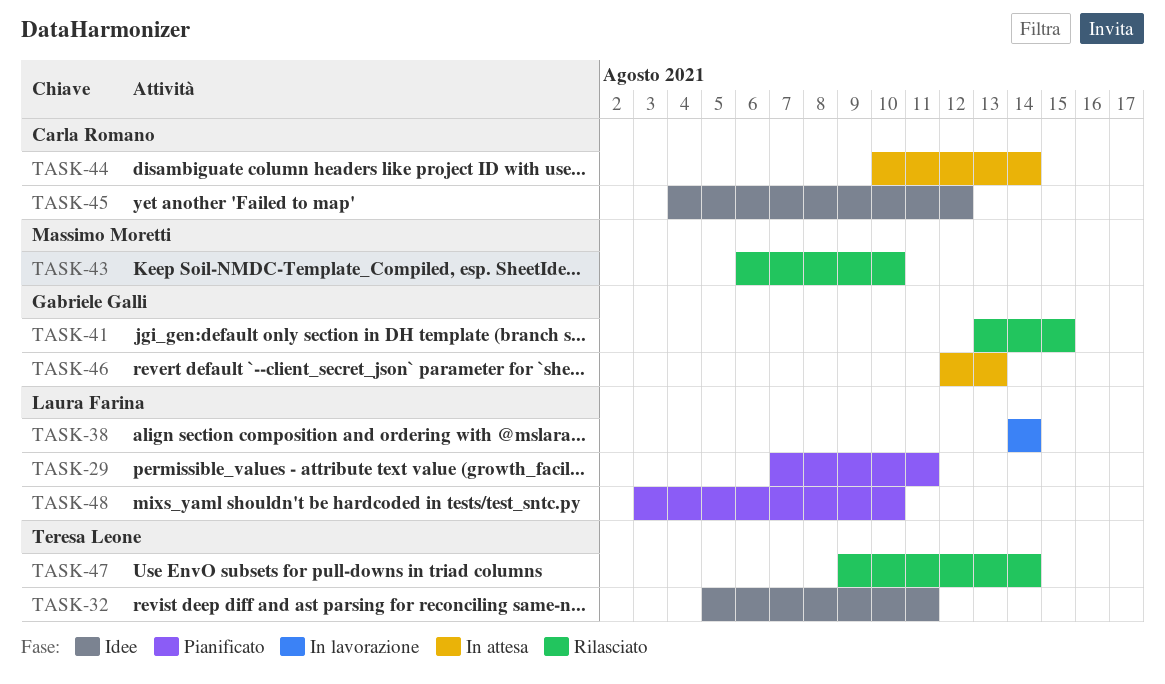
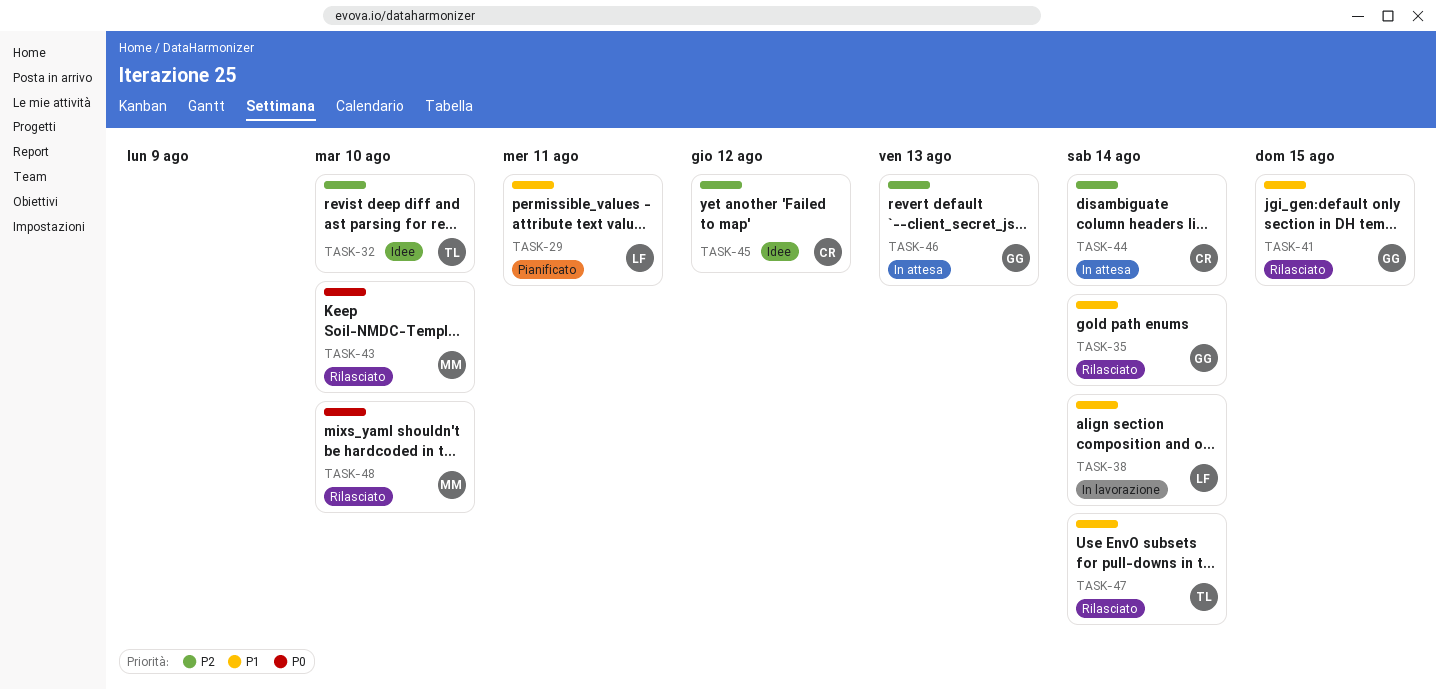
TASK-32, due: Aug 11 -> Aug 10
TASK-35: none -> present
TASK-48, status: Pianificato -> Rilasciato
TASK-48, owner: Laura Farina -> Massimo Moretti

